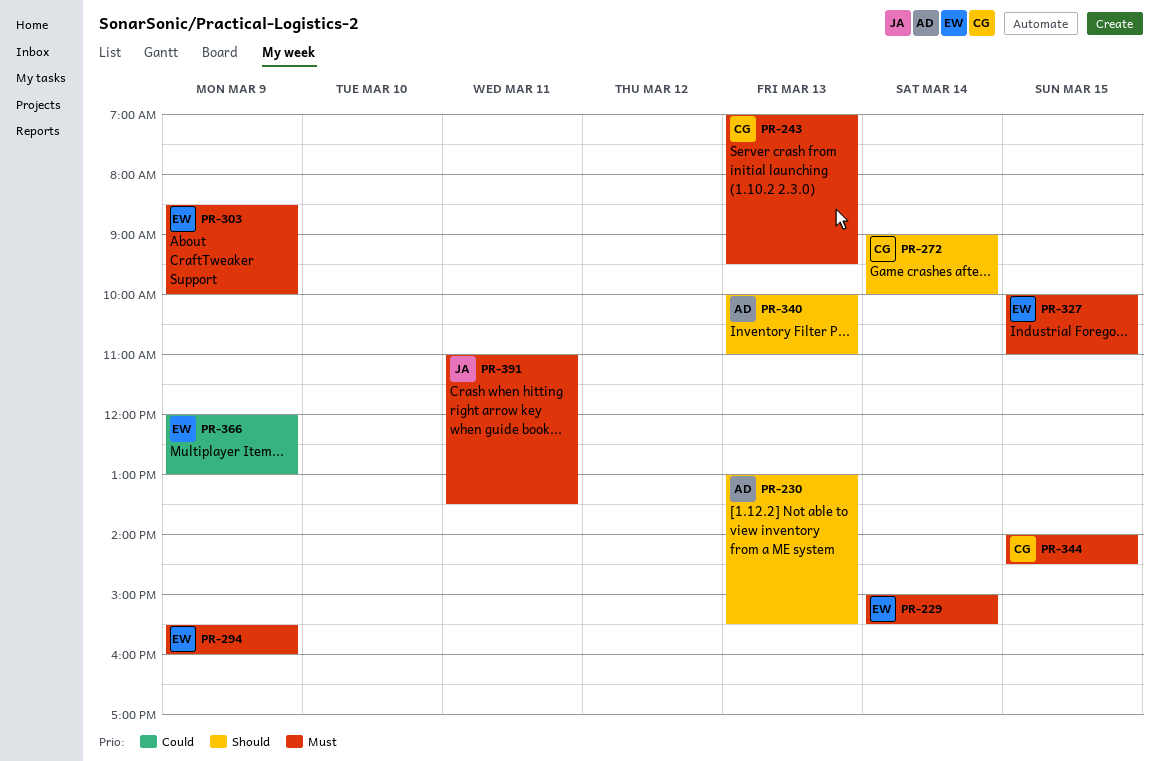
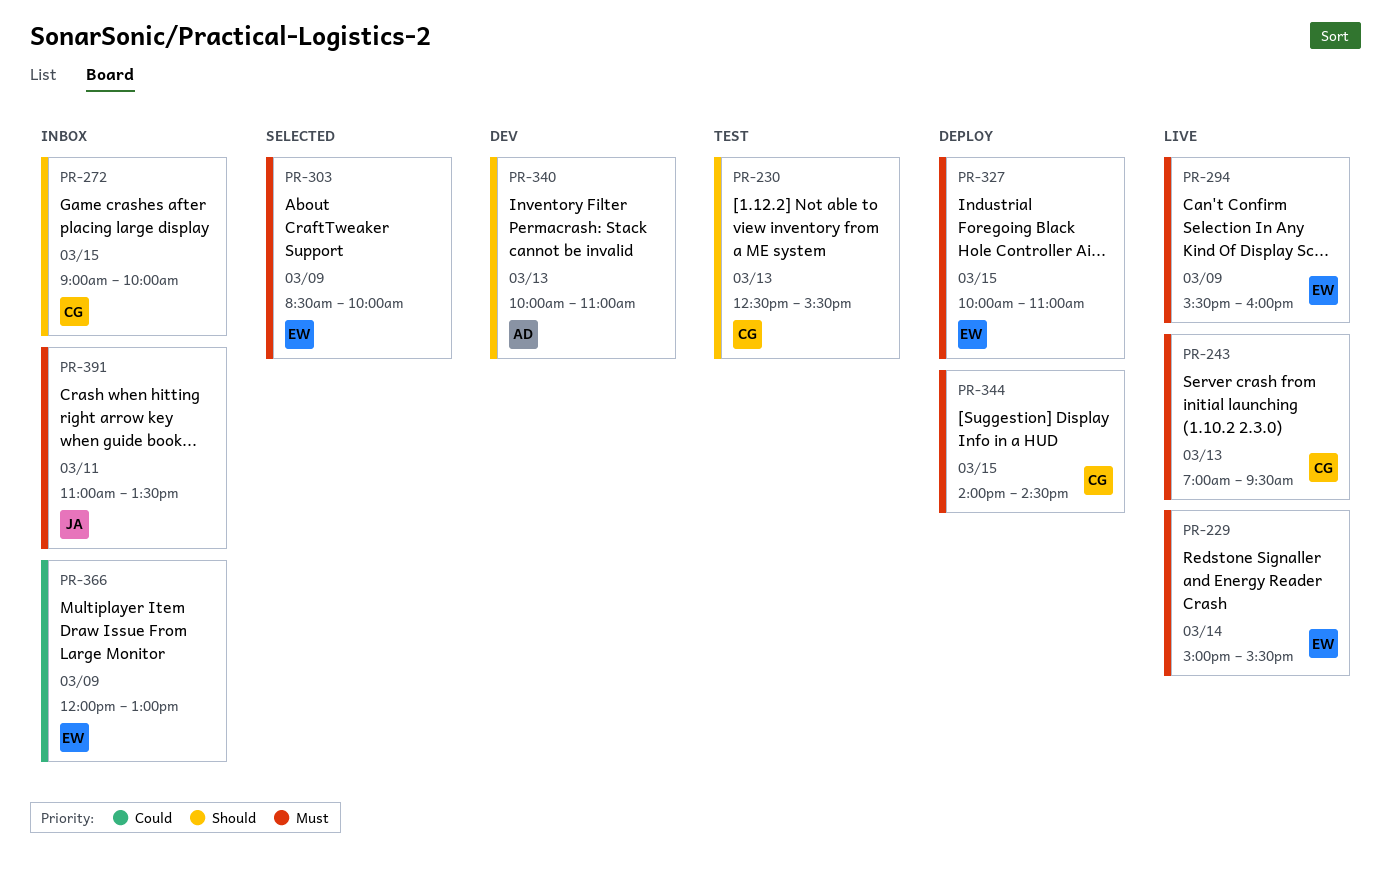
PR-230, owner: AD -> CG
PR-230, begins: 13:00 -> 12:30
PR-272, day: Mar 14 -> Mar 15

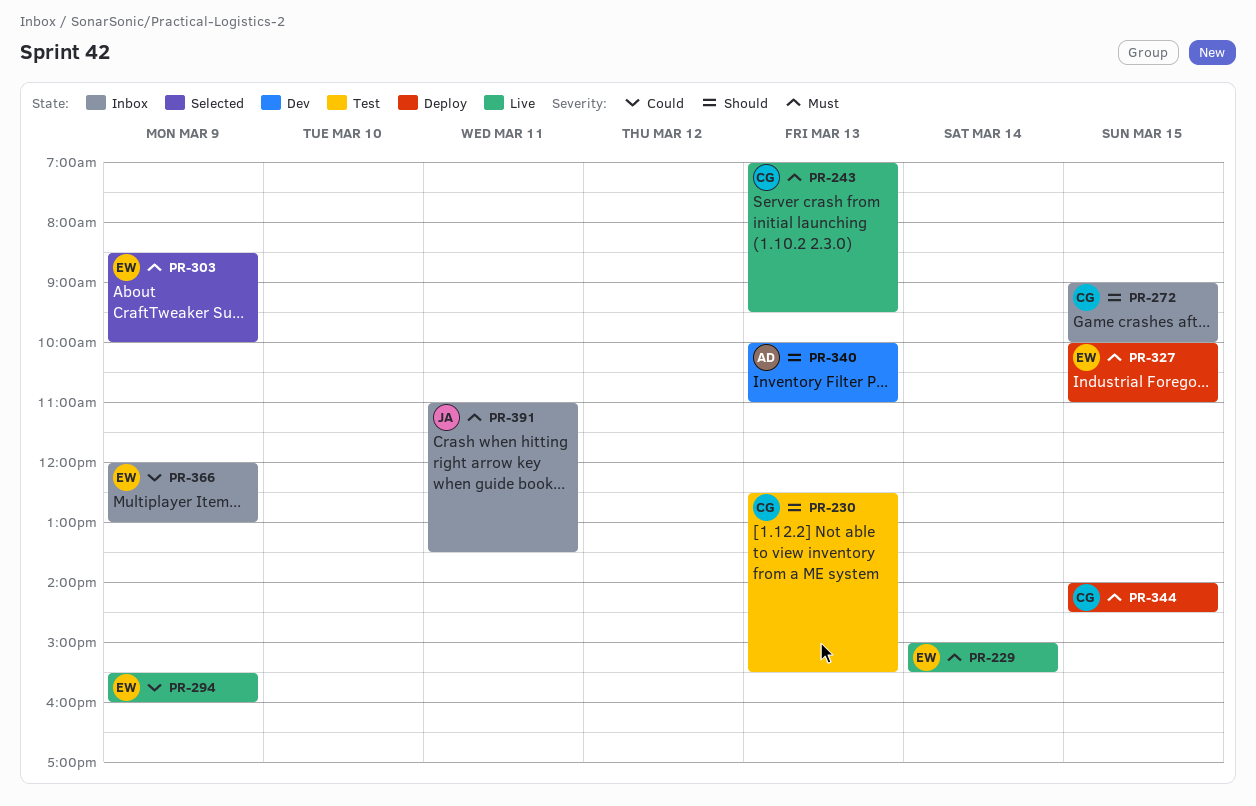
PR-294, priority: Must -> Could

